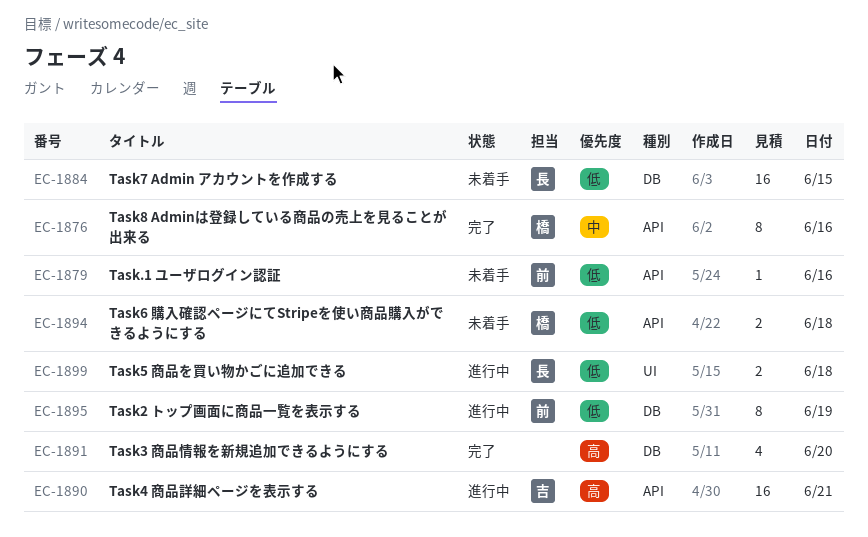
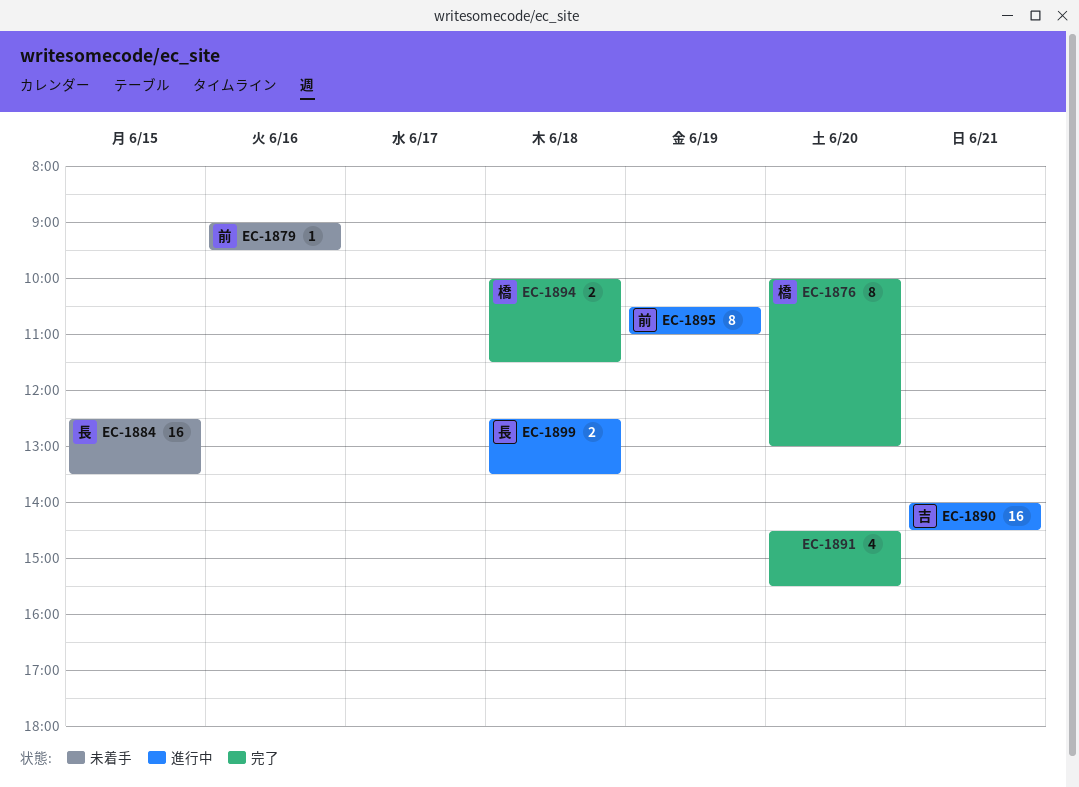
EC-1876, day: Jun 16 -> Jun 20
EC-1894, status: 未着手 -> 完了

